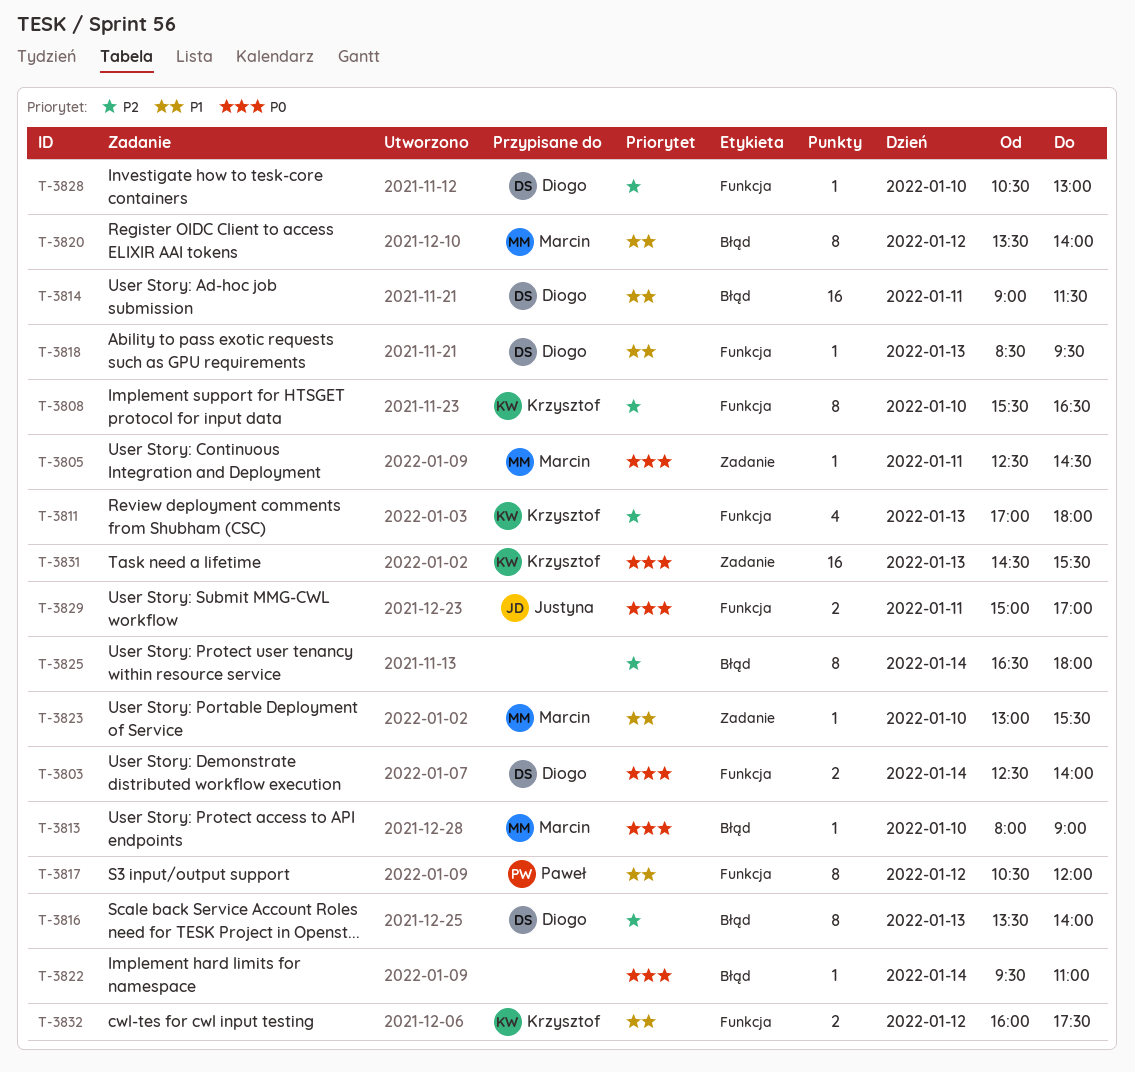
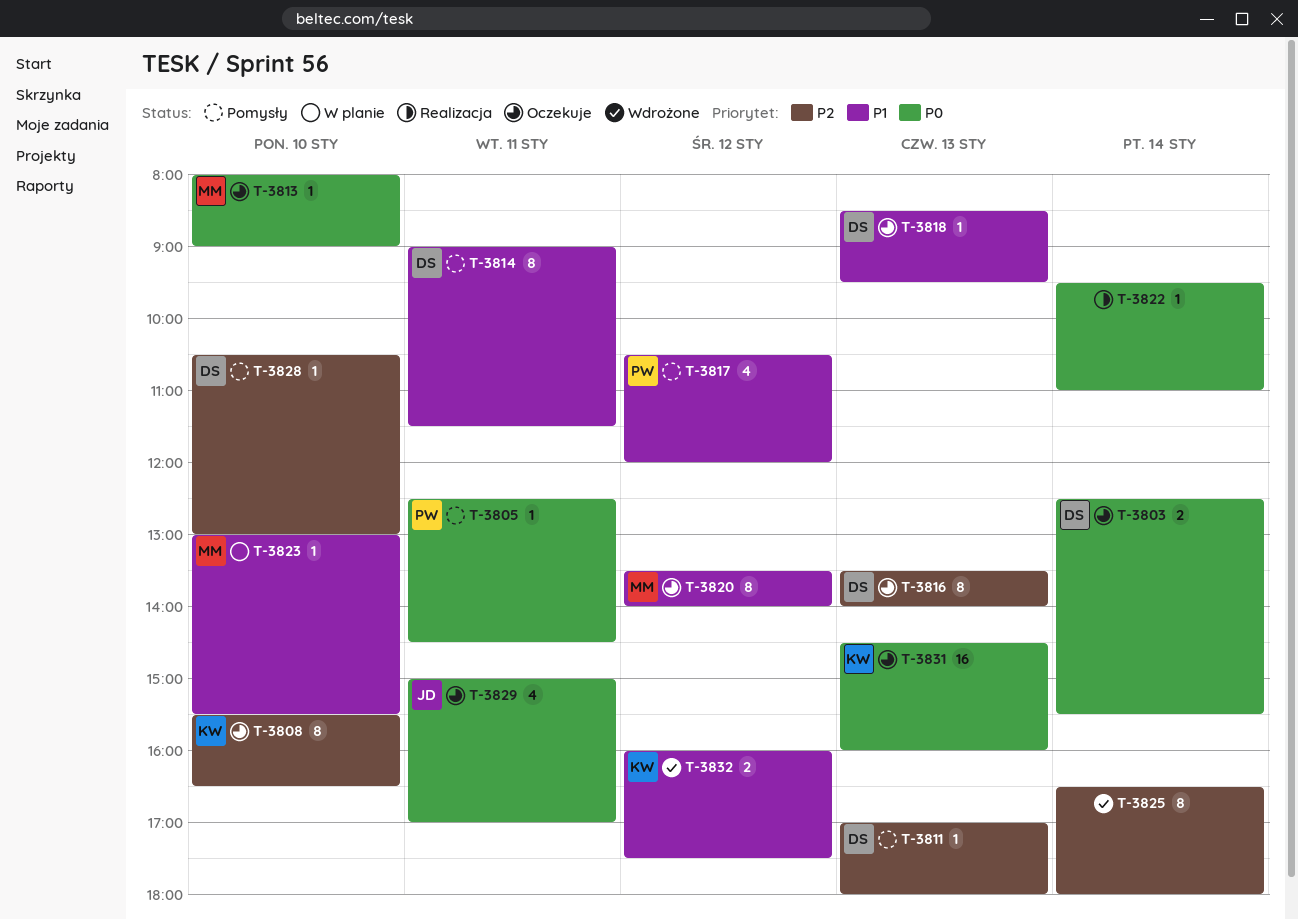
T-3803, ends: 14:00 -> 15:30
T-3805, owner: Marcin -> Paweł
T-3811, owner: Krzysztof -> Diogo
T-3811, estimate: 4 -> 1
T-3814, estimate: 16 -> 8
T-3817, estimate: 8 -> 4
T-3829, estimate: 2 -> 4
T-3831, ends: 15:30 -> 16:00

